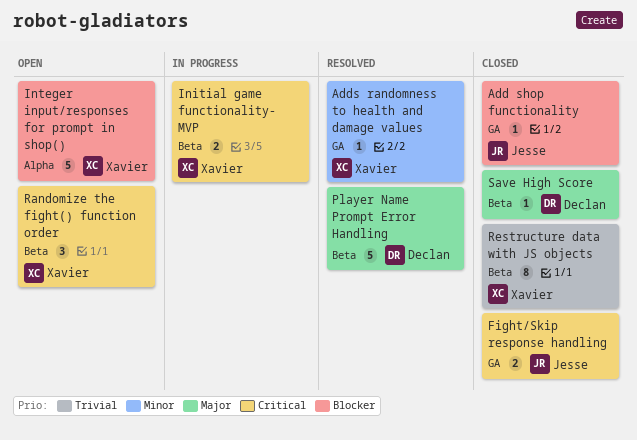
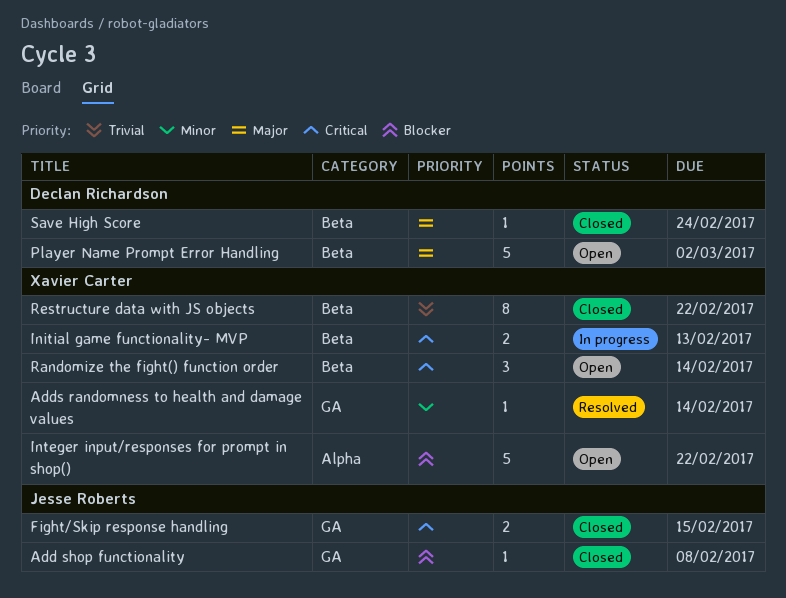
Player Name Prompt Error Handling, status: Resolved -> Open

